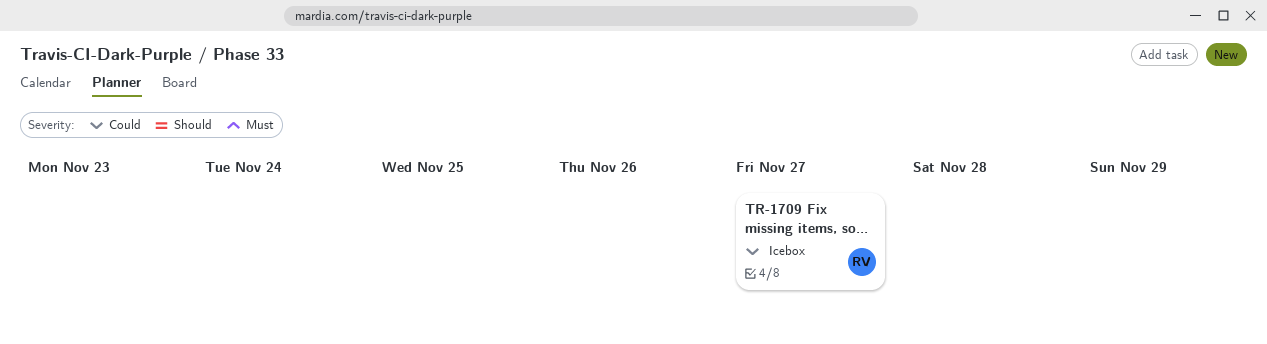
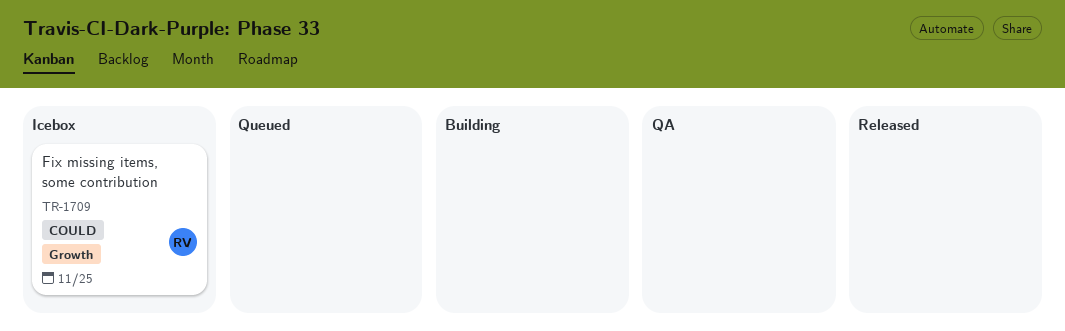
TR-1709, due: Nov 27 -> Nov 25

